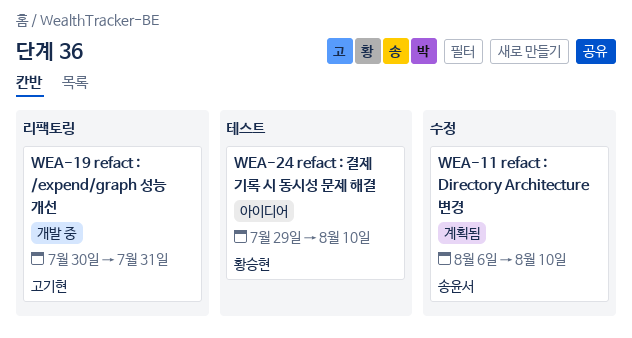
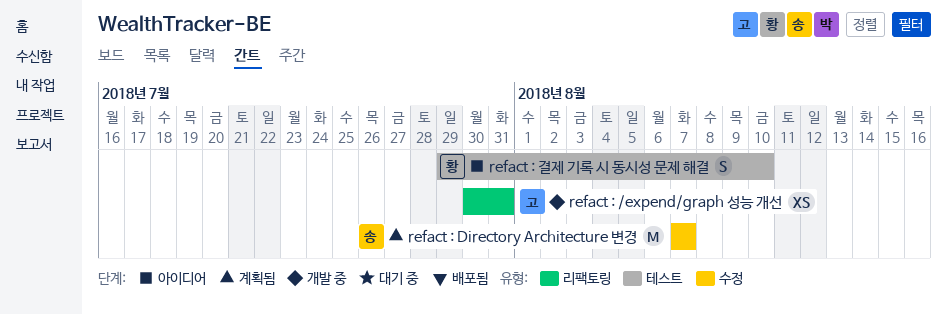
refact : Directory Architecture 변경, start: Aug 6 -> Aug 7
refact : Directory Architecture 변경, due: Aug 10 -> Aug 7

